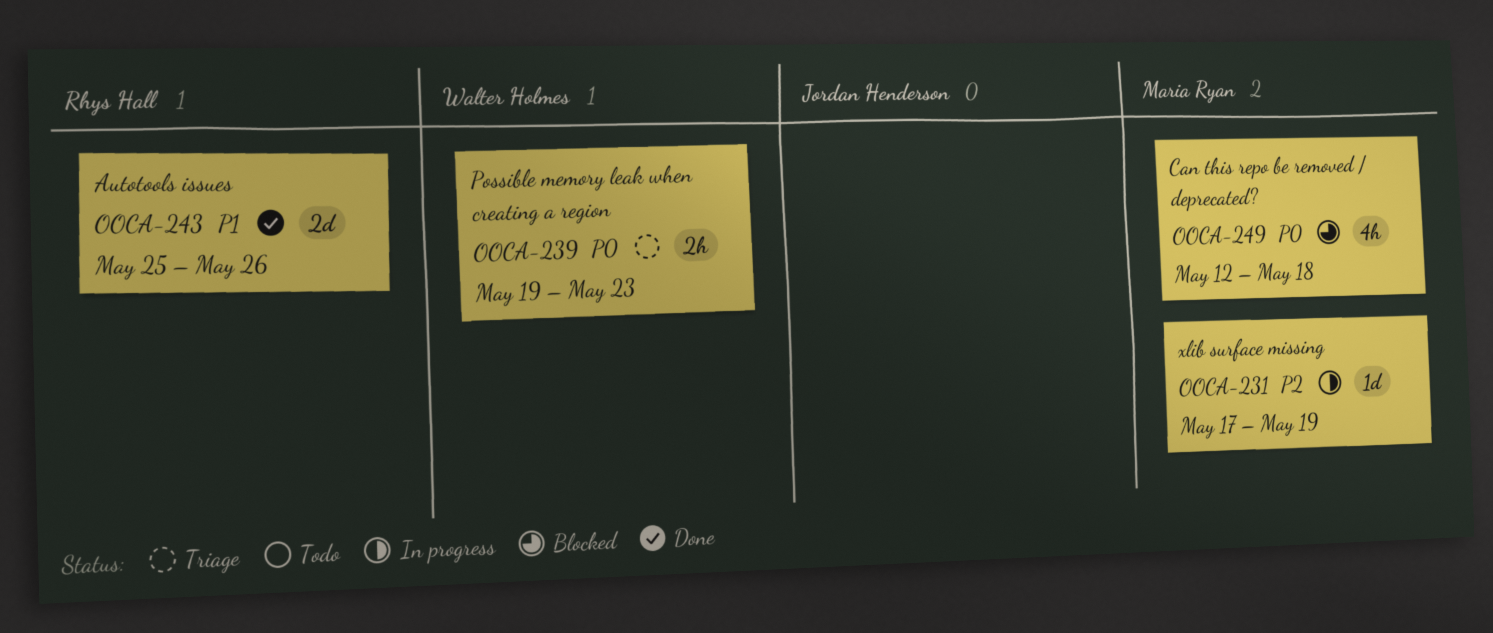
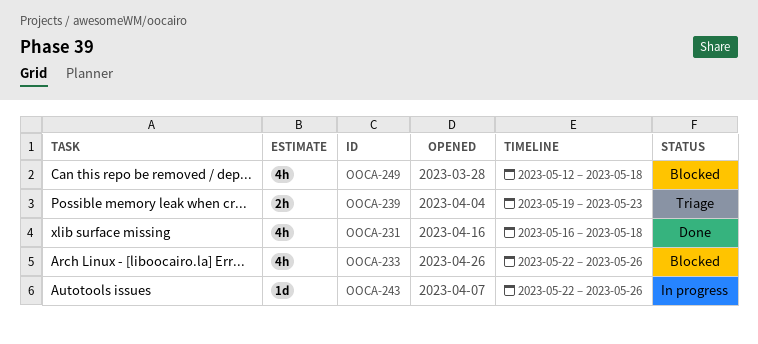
OOCA-231, status: In progress -> Done
OOCA-231, estimate: 1d -> 4h
OOCA-231, start: May 17 -> May 16
OOCA-231, due: May 19 -> May 18
OOCA-233: none -> present
OOCA-243, status: Done -> In progress
OOCA-243, estimate: 2d -> 1d
OOCA-243, start: May 25 -> May 22

